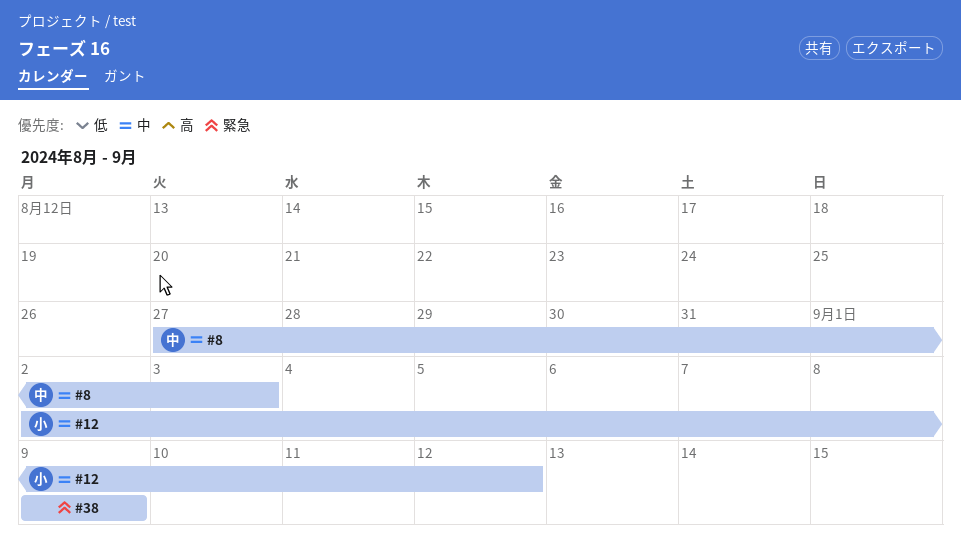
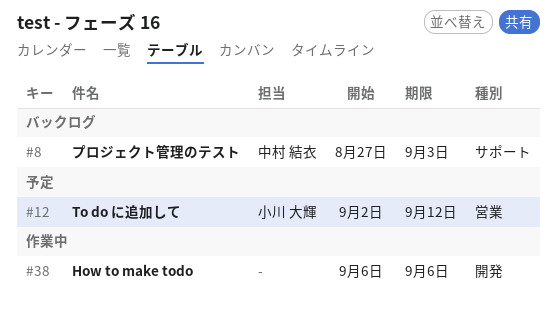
#38, start: Sep 9 -> Sep 6
#38, due: Sep 9 -> Sep 6

